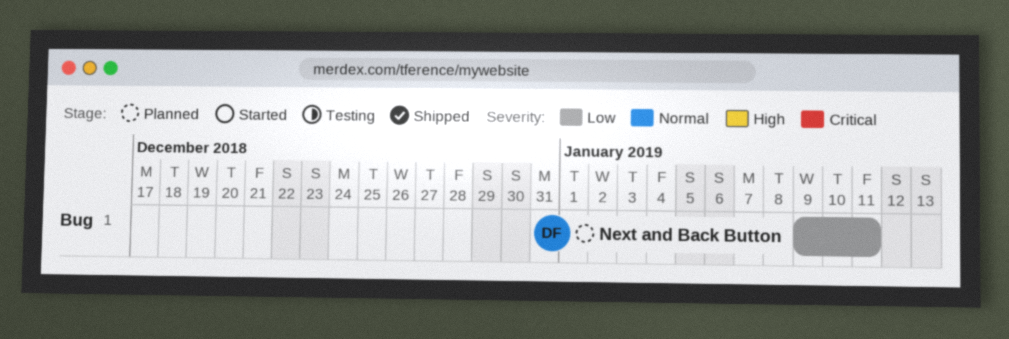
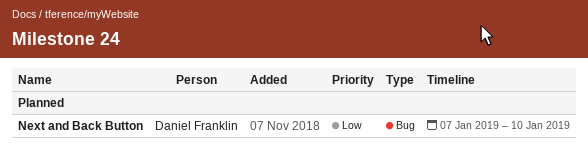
Next and Back Button, start: Jan 9 -> Jan 7
Next and Back Button, due: Jan 11 -> Jan 10

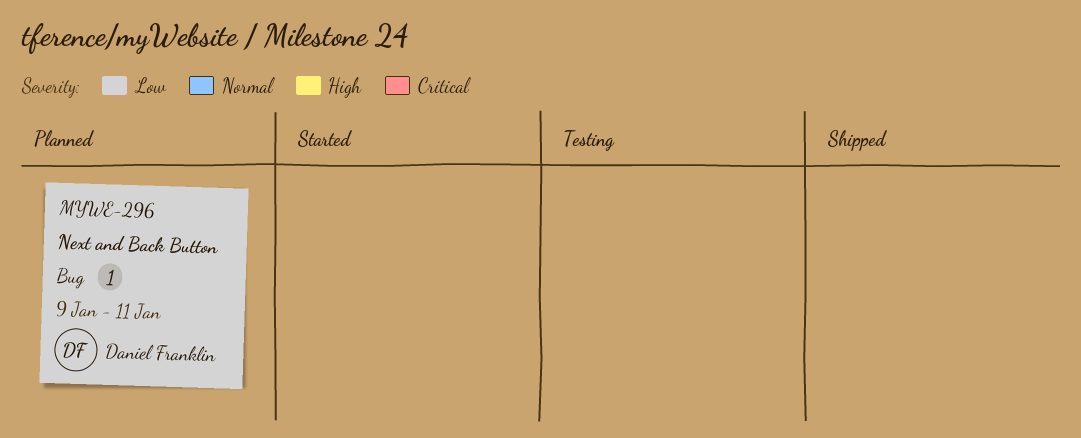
Next and Back Button, start: Jan 7 -> Jan 9
Next and Back Button, due: Jan 10 -> Jan 11

